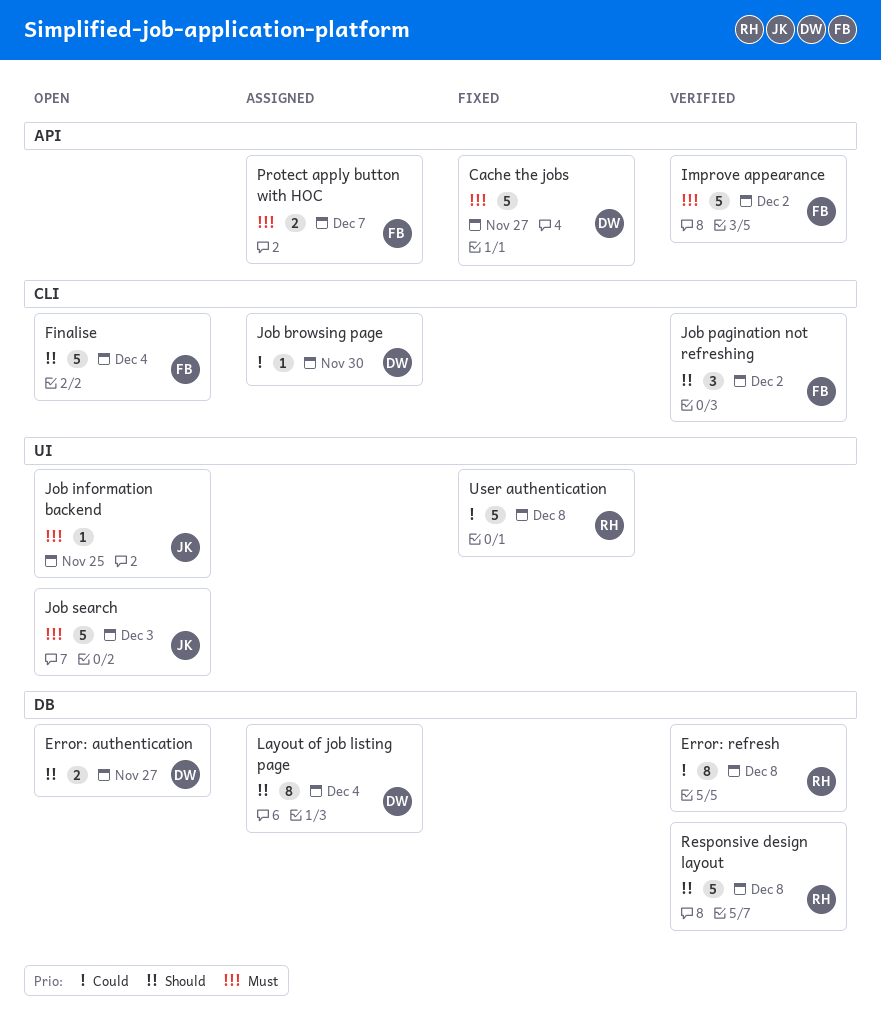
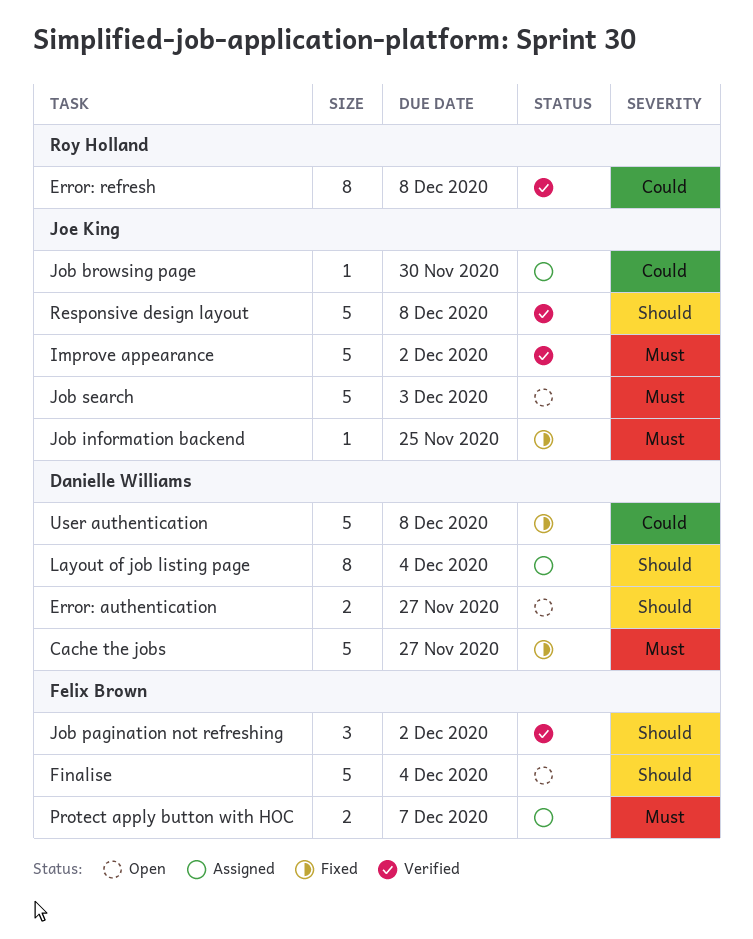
Improve appearance, owner: Felix Brown -> Joe King
Job browsing page, owner: Danielle Williams -> Joe King
Job information backend, status: Open -> Fixed
Responsive design layout, owner: Roy Holland -> Joe King
User authentication, owner: Roy Holland -> Danielle Williams

